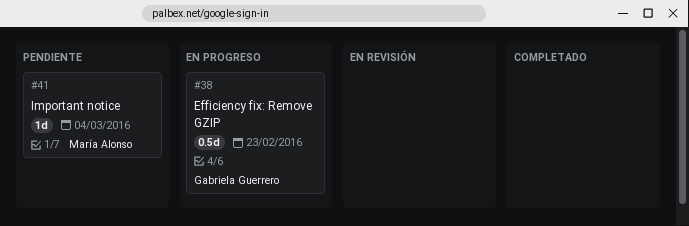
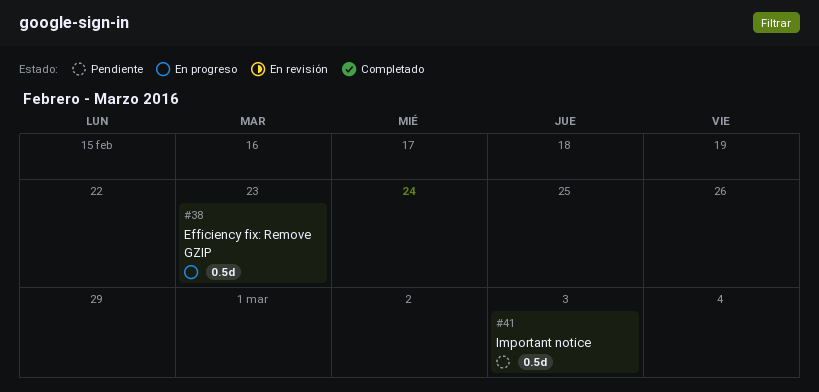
#41, estimate: 1d -> 0.5d
#41, due: Mar 4 -> Mar 3

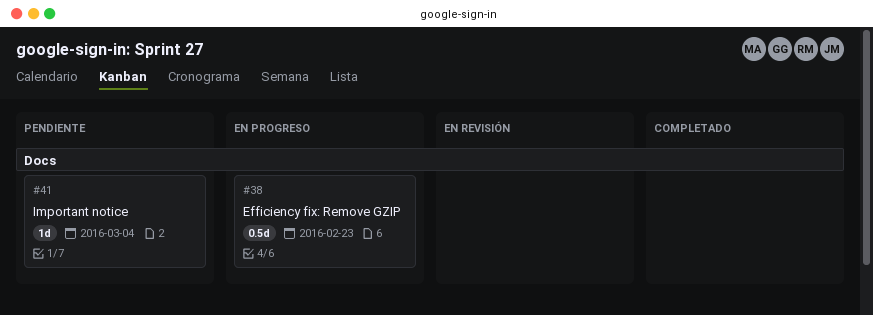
#41, estimate: 0.5d -> 1d
#41, due: Mar 3 -> Mar 4

